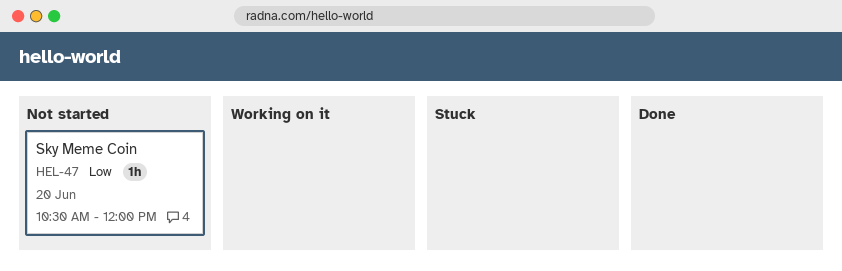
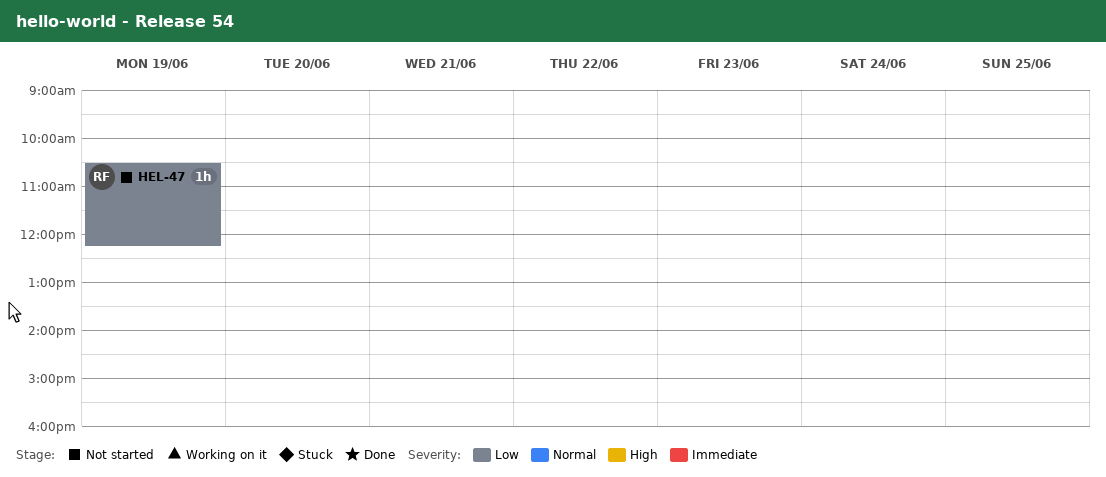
HEL-47, day: Jun 20 -> Jun 19
HEL-47, ends: 12:00 -> 12:15

